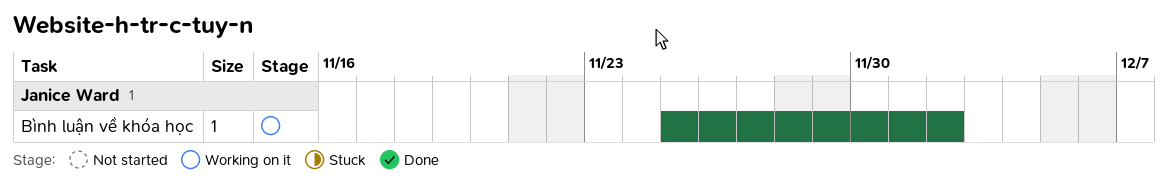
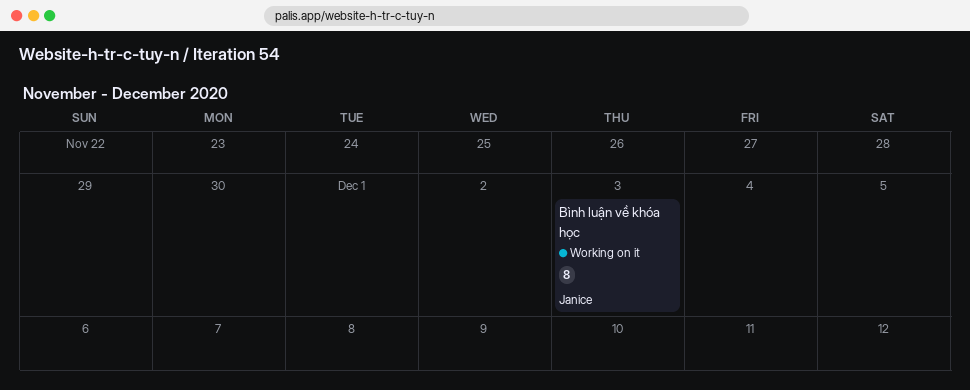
Bình luận về khóa học, estimate: 1 -> 8
Bình luận về khóa học, due: Dec 2 -> Dec 3

